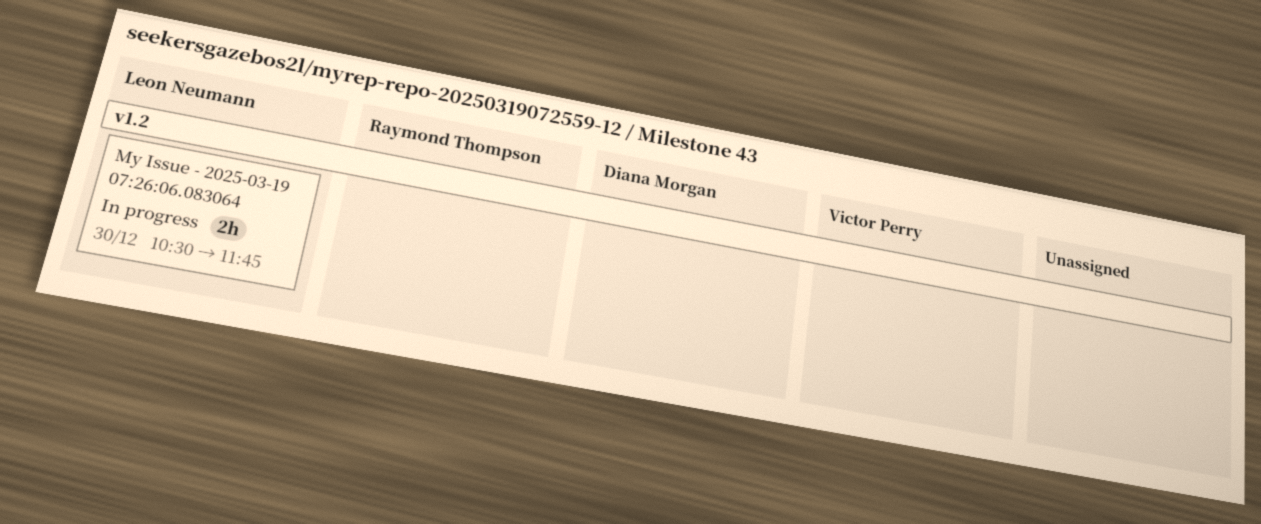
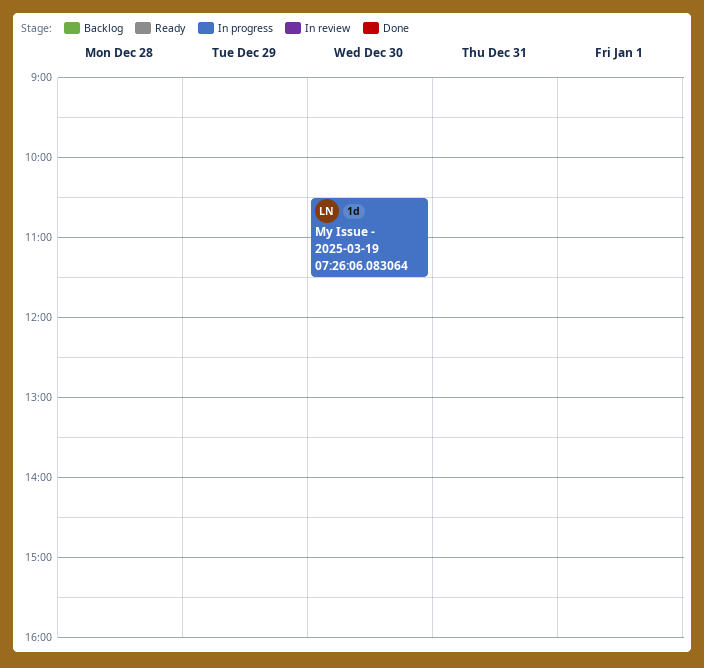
My Issue - 2025-03-19 07:26:06.083064, estimate: 2h -> 1d
My Issue - 2025-03-19 07:26:06.083064, ends: 11:45 -> 11:30

